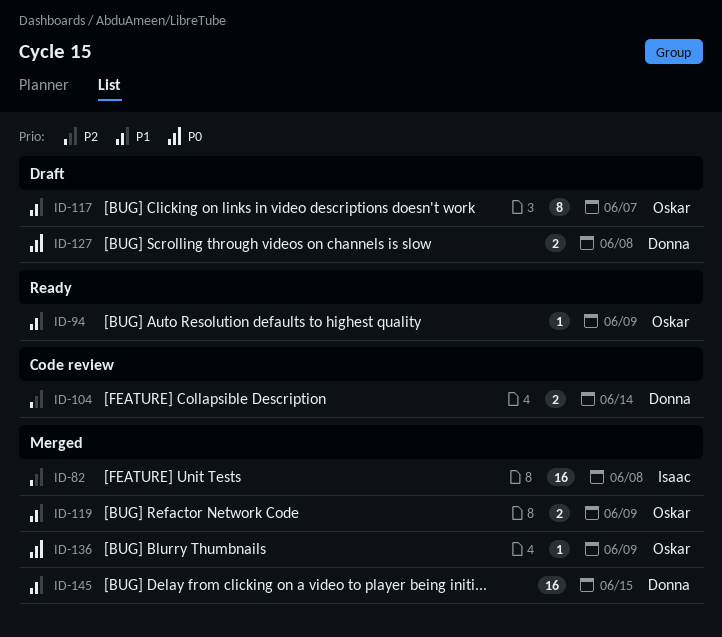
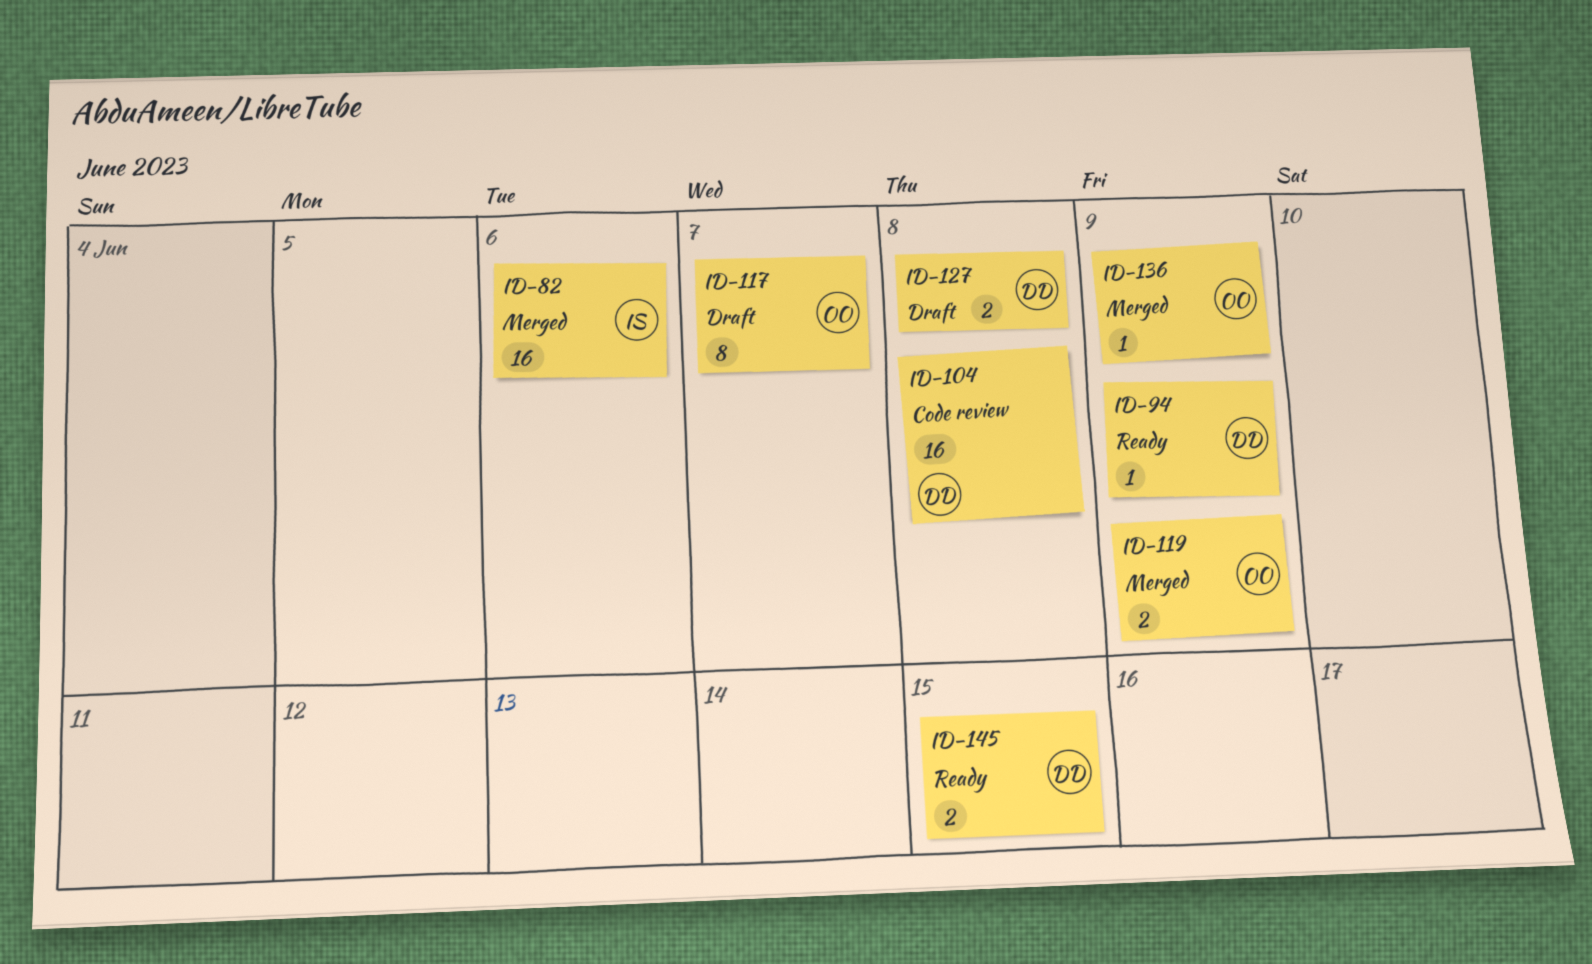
ID-82, due: Jun 8 -> Jun 6
ID-94, owner: Oskar -> Donna
ID-104, estimate: 2 -> 16
ID-104, due: Jun 14 -> Jun 8
ID-145, status: Merged -> Ready
ID-145, estimate: 16 -> 2

